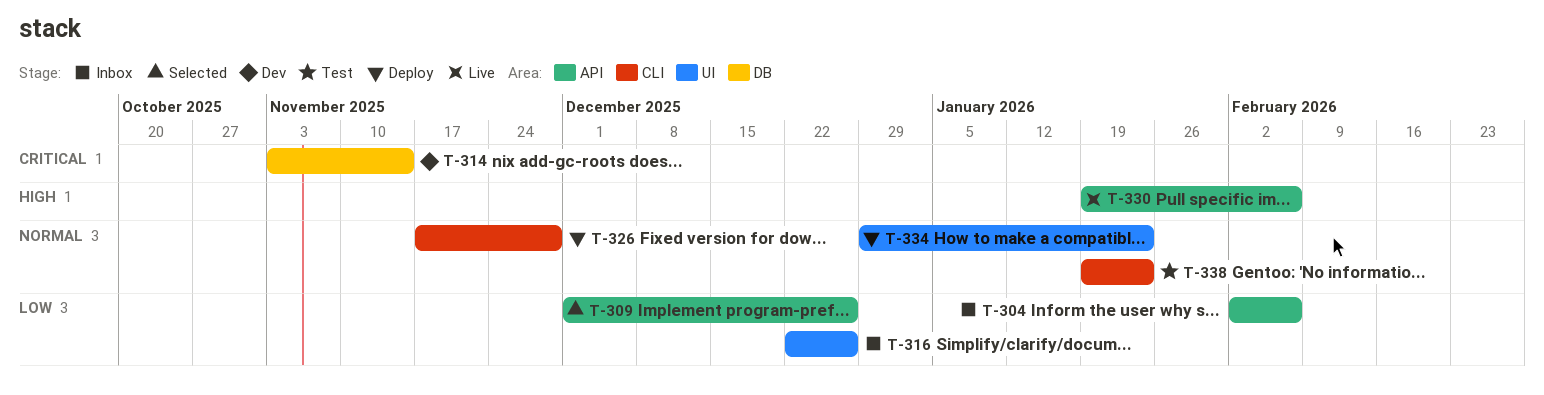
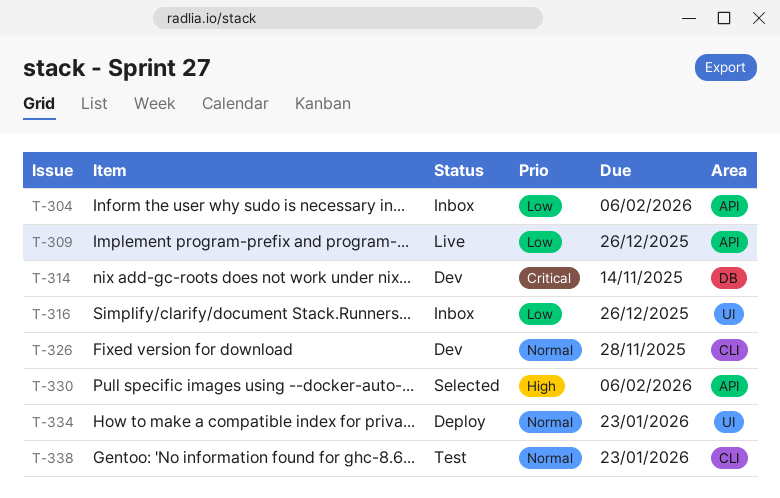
T-309, status: Selected -> Live
T-326, status: Deploy -> Dev
T-330, status: Live -> Selected

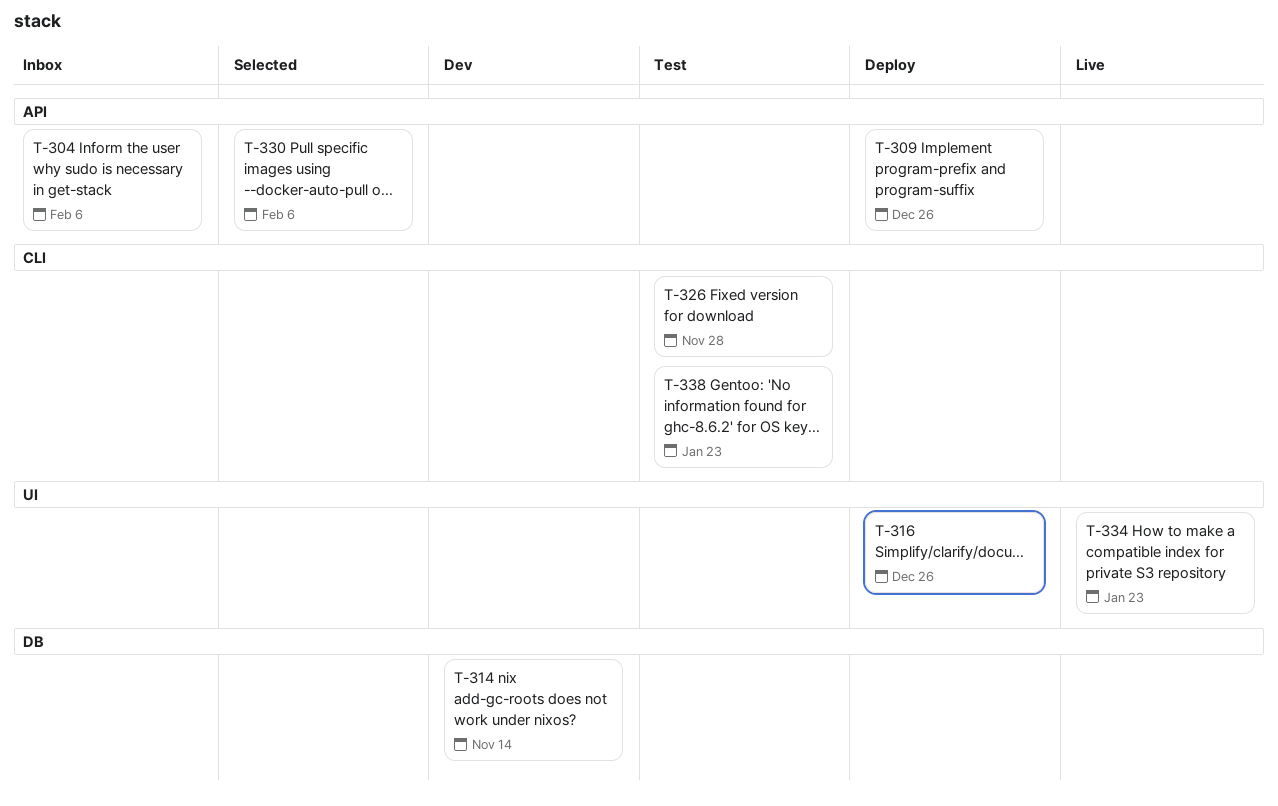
T-309, status: Live -> Deploy
T-316, status: Inbox -> Deploy
T-326, status: Dev -> Test
T-334, status: Deploy -> Live

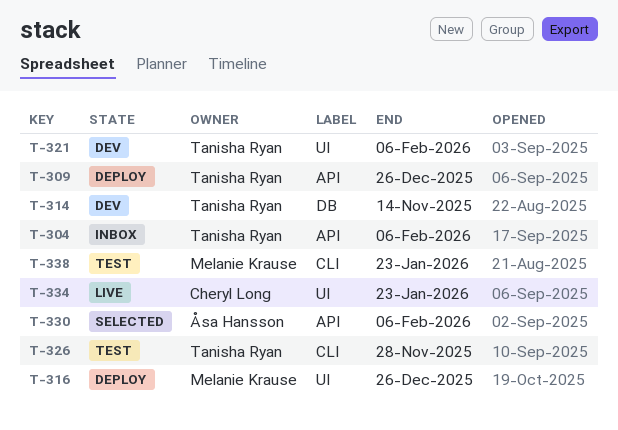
T-321: none -> present

